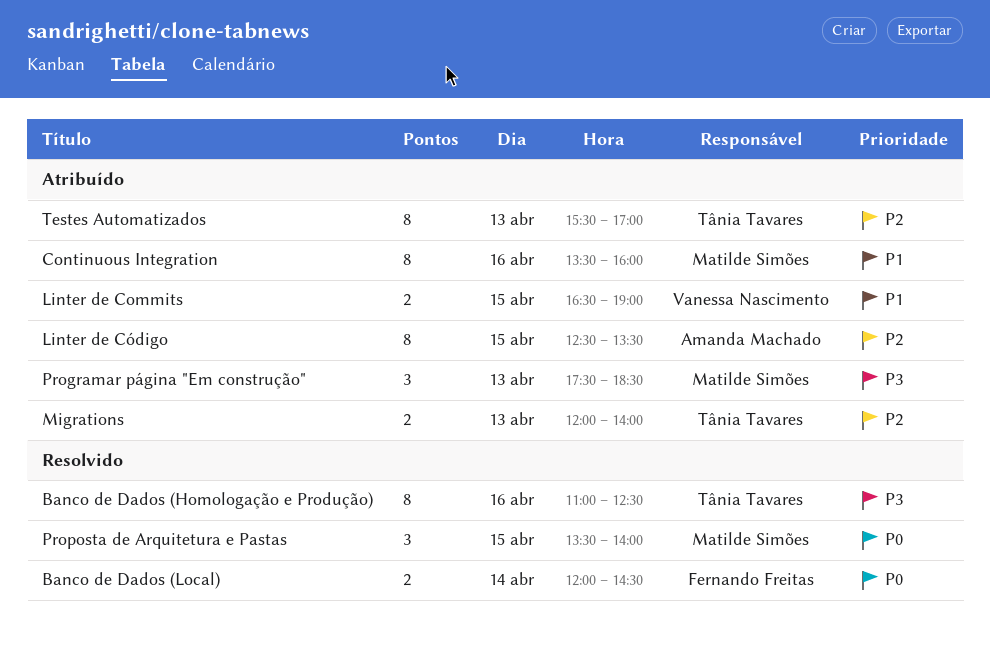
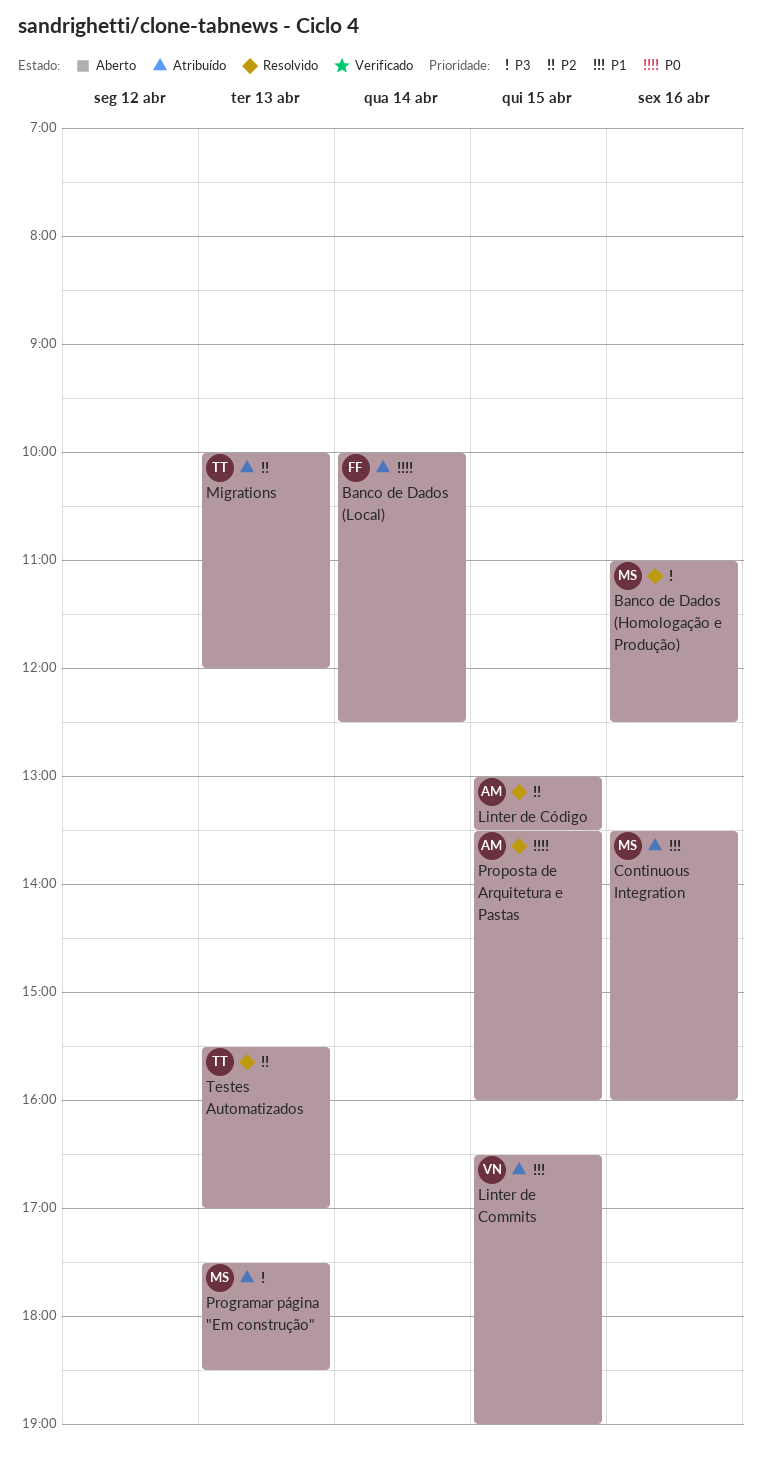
Banco de Dados (Homologação e Produção), owner: Tânia Tavares -> Matilde Simões
Banco de Dados (Local), status: Resolvido -> Atribuído
Banco de Dados (Local), begins: 12:00 -> 10:00
Banco de Dados (Local), ends: 14:30 -> 12:30
Linter de Código, status: Atribuído -> Resolvido
Linter de Código, begins: 12:30 -> 13:00
Migrations, begins: 12:00 -> 10:00
Migrations, ends: 14:00 -> 12:00
Proposta de Arquitetura e Pastas, owner: Matilde Simões -> Amanda Machado
Proposta de Arquitetura e Pastas, ends: 14:00 -> 16:00
Testes Automatizados, status: Atribuído -> Resolvido

